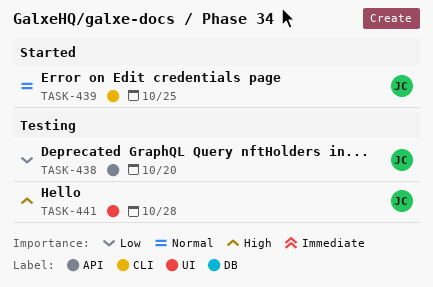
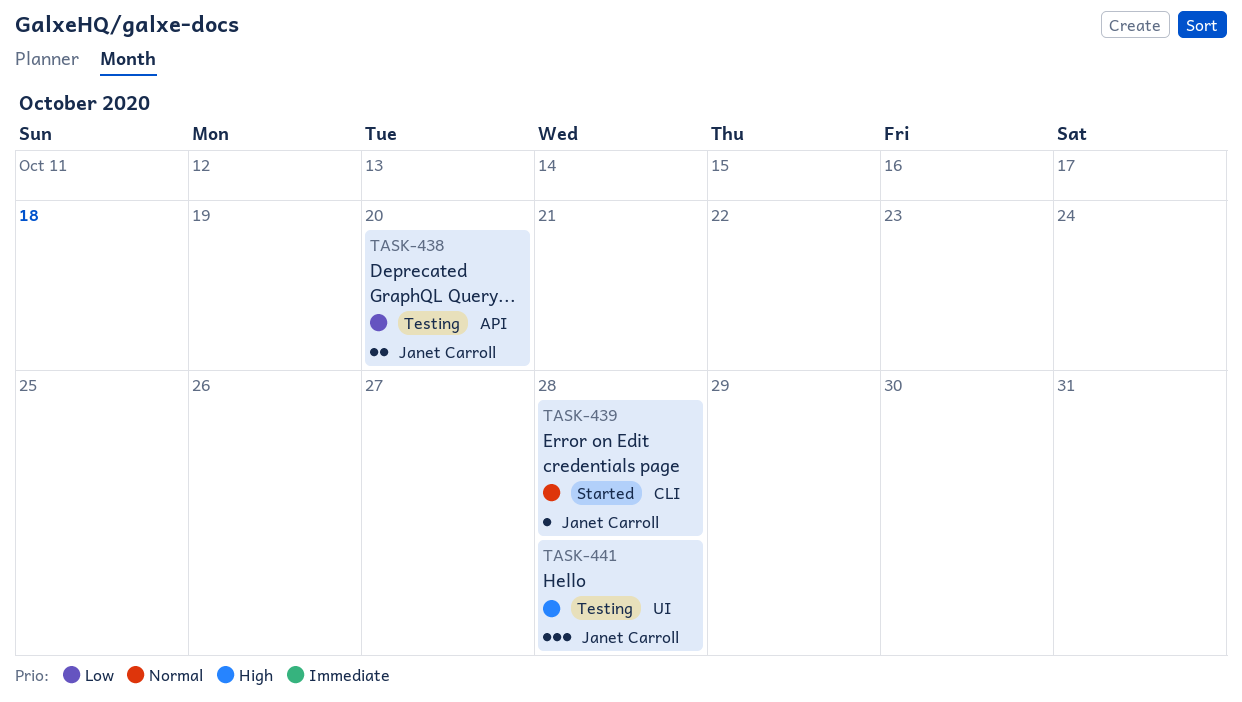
TASK-439, due: Oct 25 -> Oct 28

